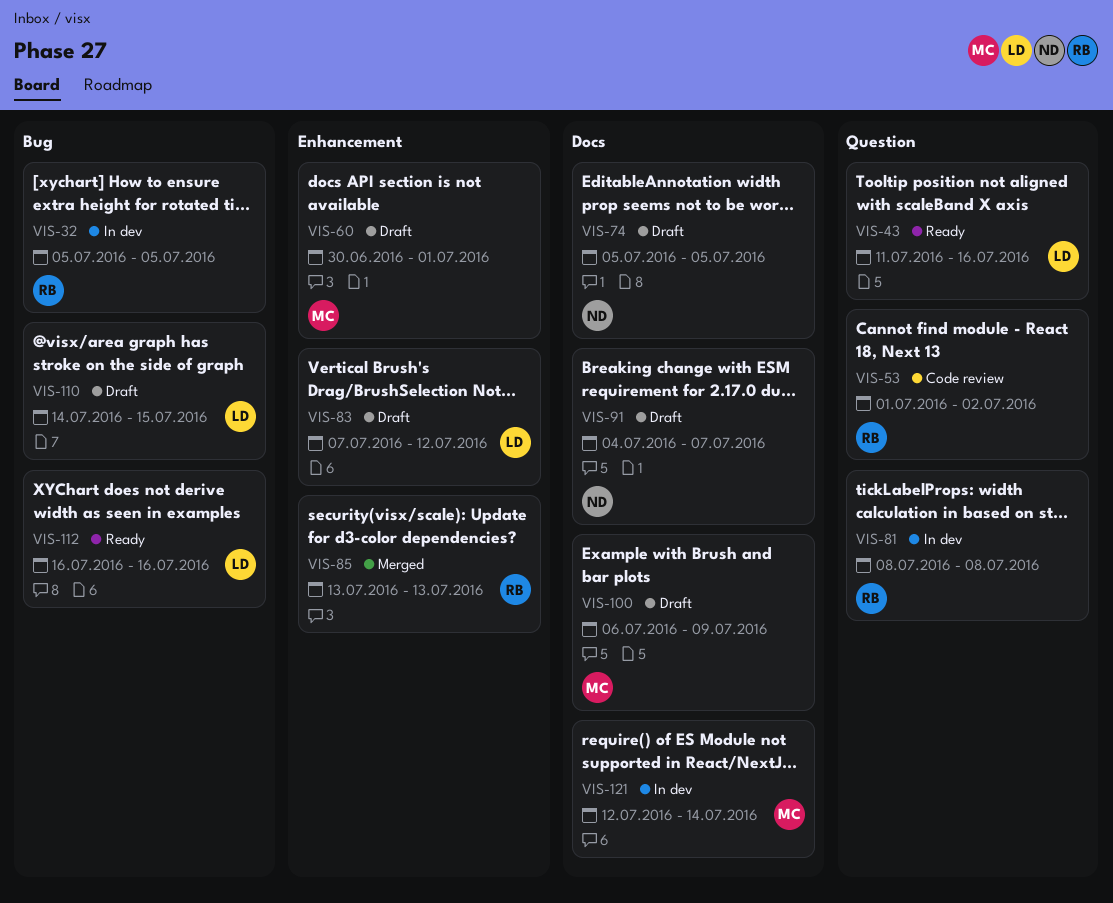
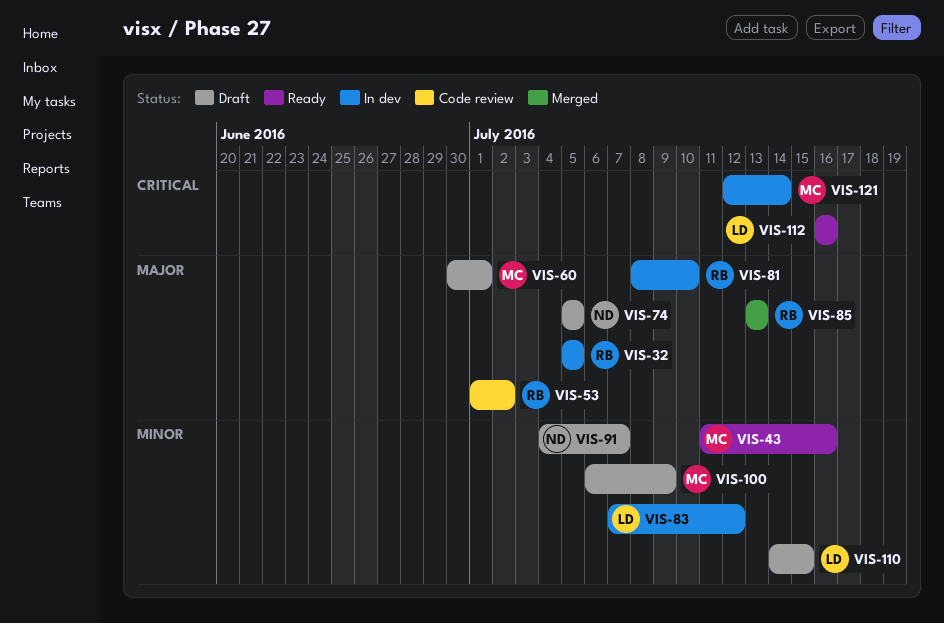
VIS-43, owner: LD -> MC
VIS-81, due: Jul 8 -> Jul 10
VIS-83, status: Draft -> In dev

